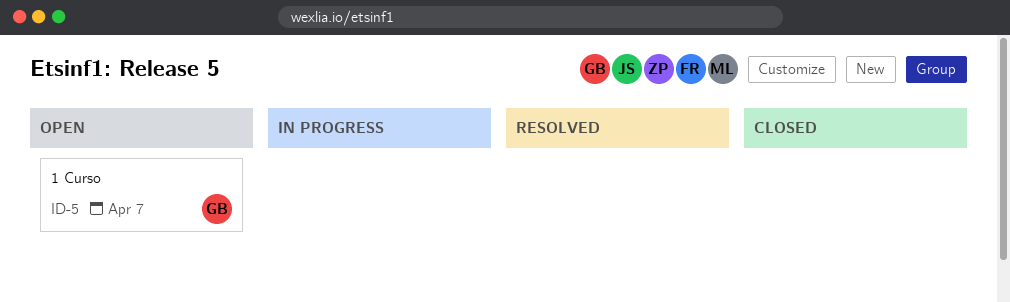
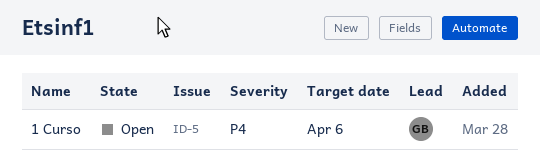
ID-5, due: Apr 7 -> Apr 6

